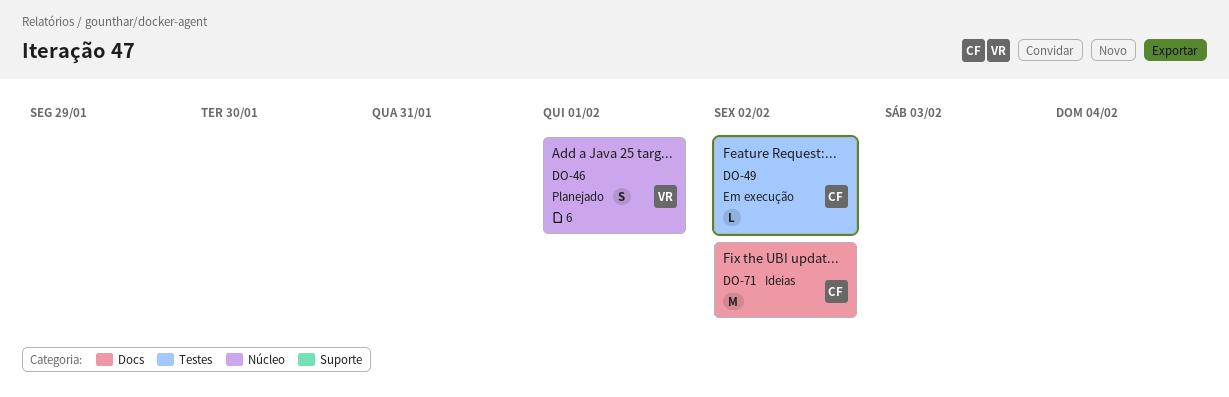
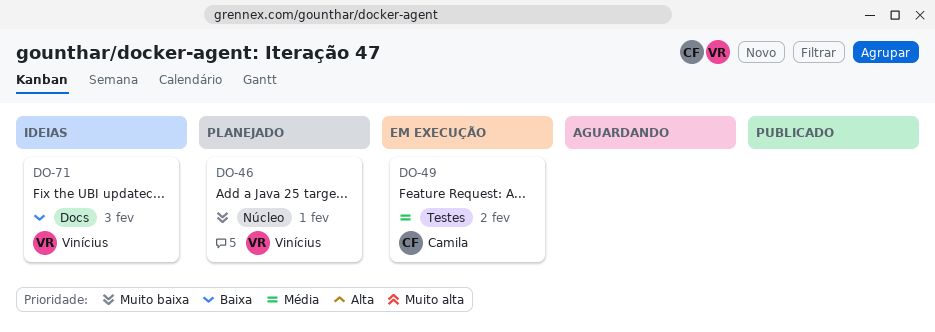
DO-71, owner: Camila -> Vinícius
DO-71, due: Feb 2 -> Feb 3

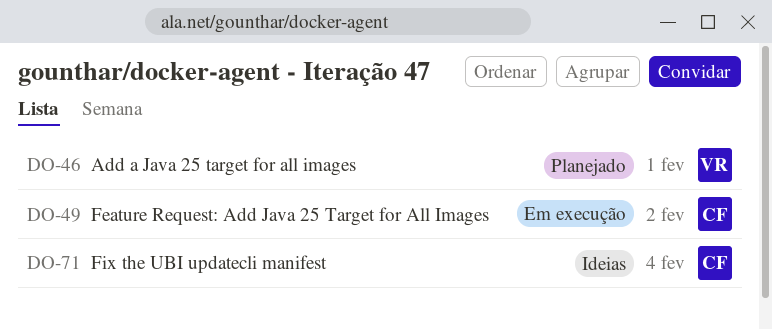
DO-71, owner: Vinícius -> Camila
DO-71, due: Feb 3 -> Feb 4

